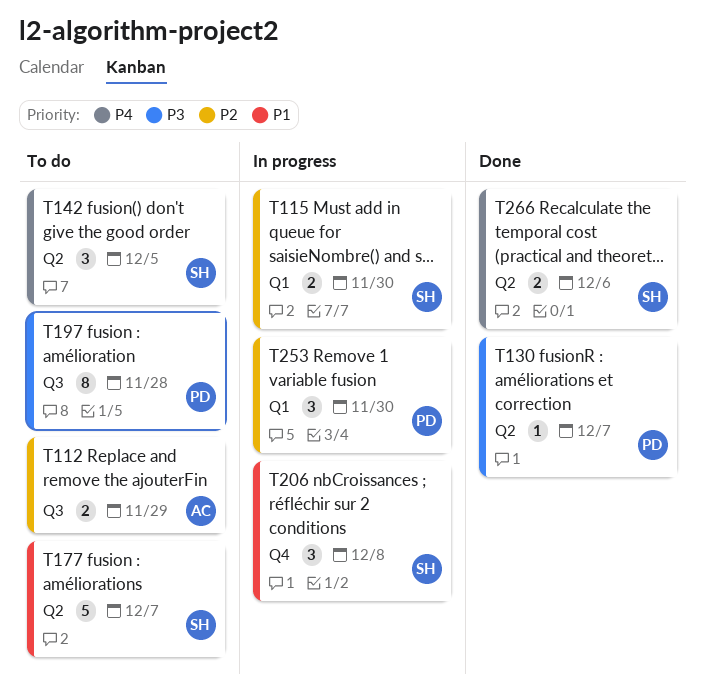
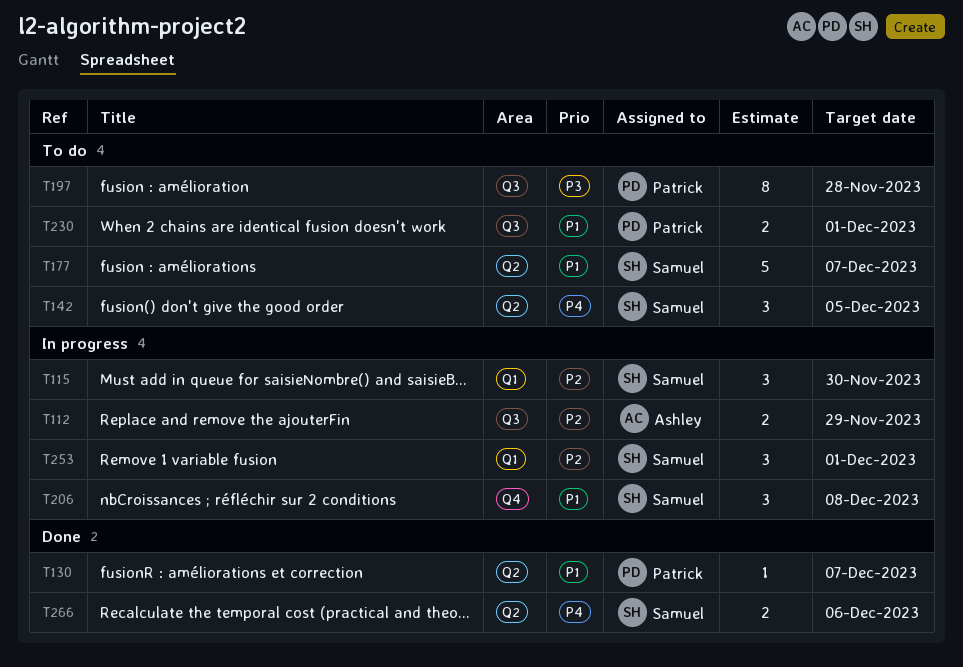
T112, status: To do -> In progress
T115, estimate: 2 -> 3
T130, priority: P3 -> P1
T230: none -> present
T253, owner: Patrick -> Samuel
T253, due: Nov 30 -> Dec 1

